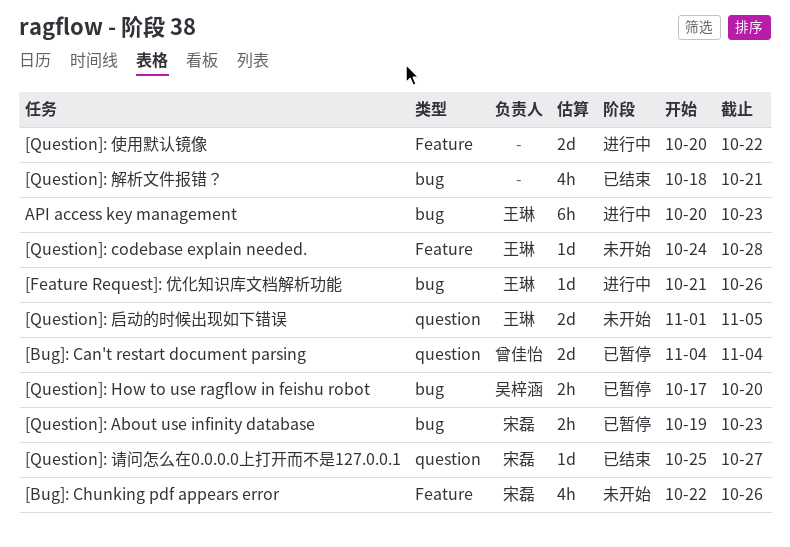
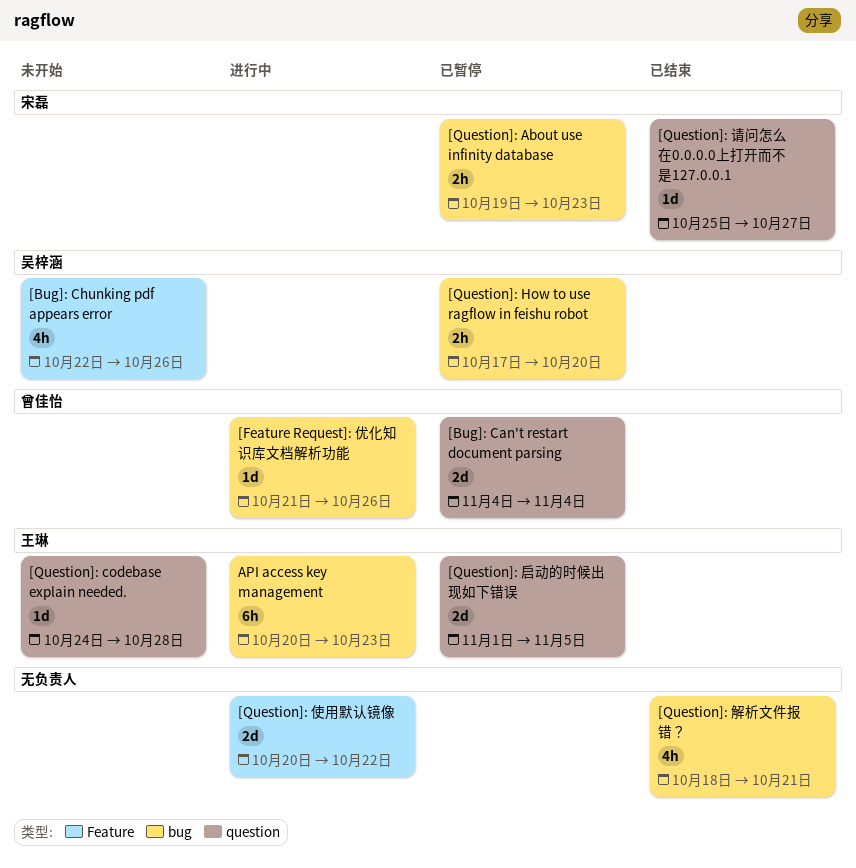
[Bug]: Chunking pdf appears error, owner: 宋磊 -> 吴梓涵
[Feature Request]: 优化知识库文档解析功能, owner: 王琳 -> 曾佳怡
[Question]: codebase explain needed., label: Feature -> question
[Question]: 启动的时候出现如下错误, status: 未开始 -> 已暂停

